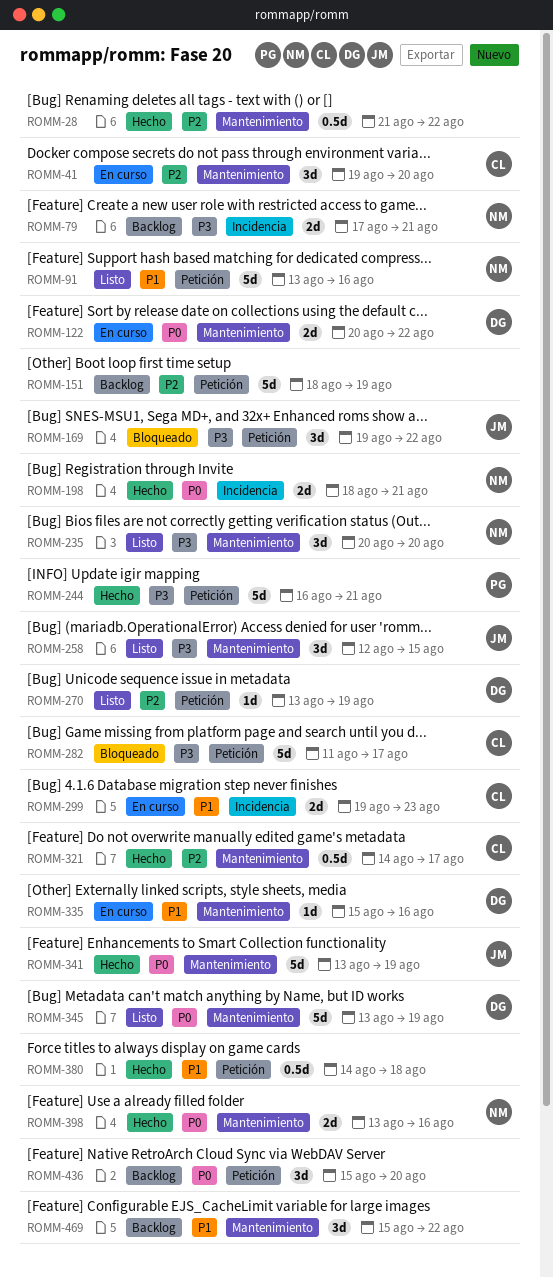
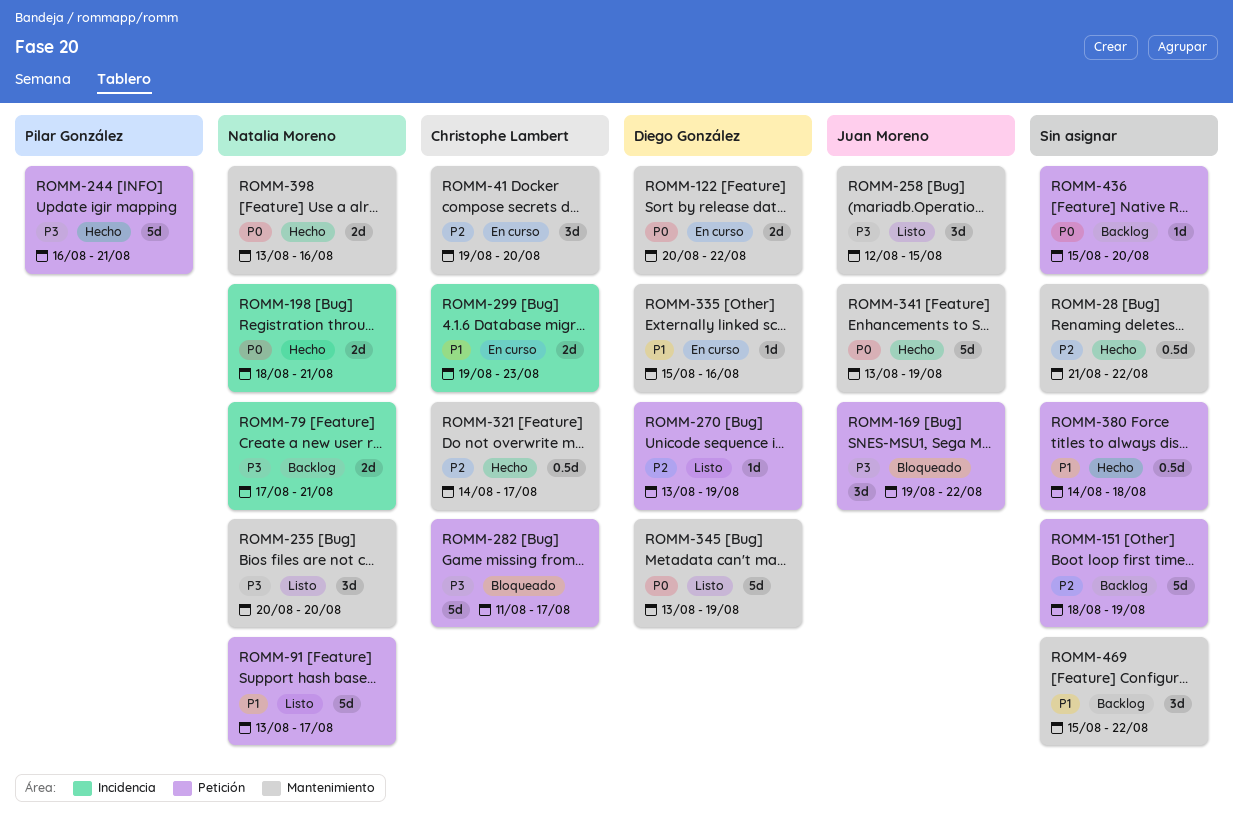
ROMM-91, due: Aug 16 -> Aug 17
ROMM-436, estimate: 3d -> 1d

